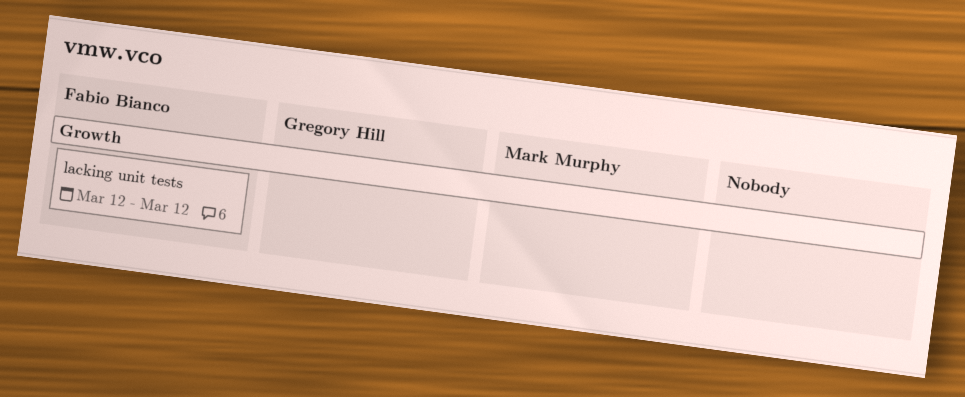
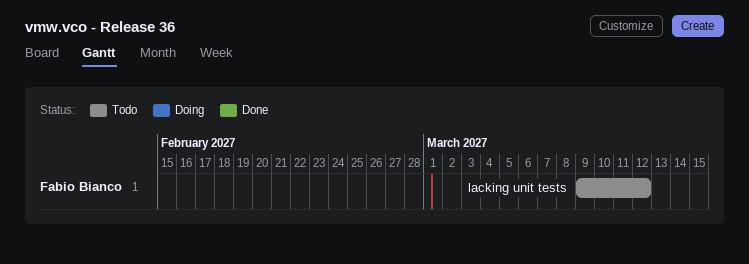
lacking unit tests, start: Mar 12 -> Mar 9

